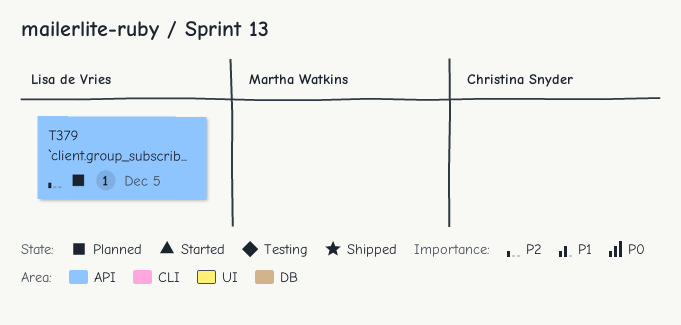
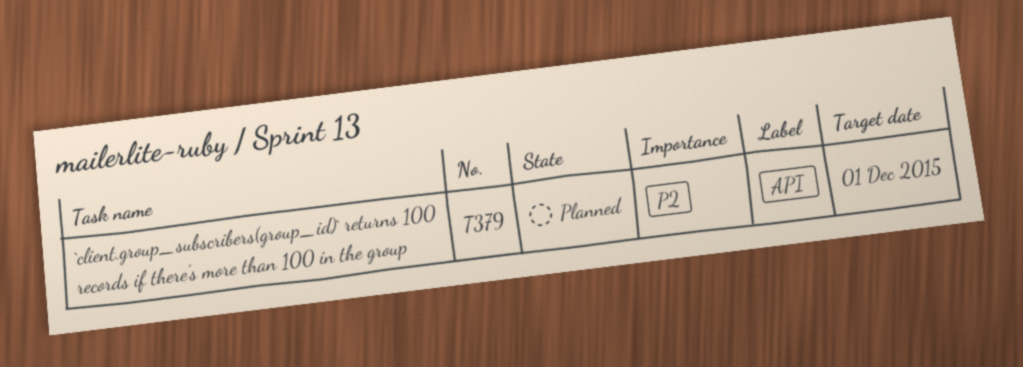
T379, due: Dec 5 -> Dec 1

